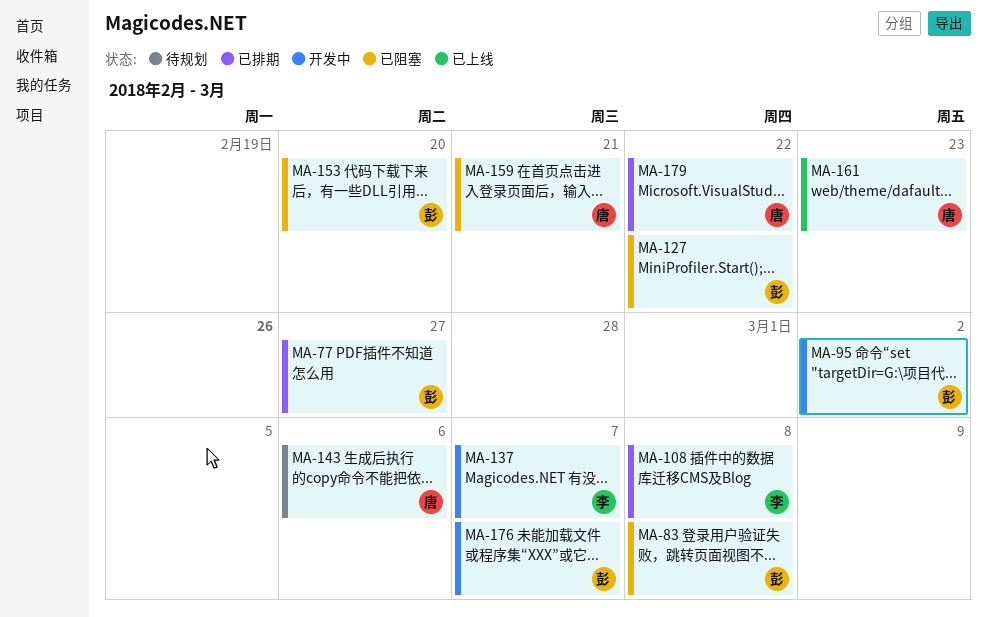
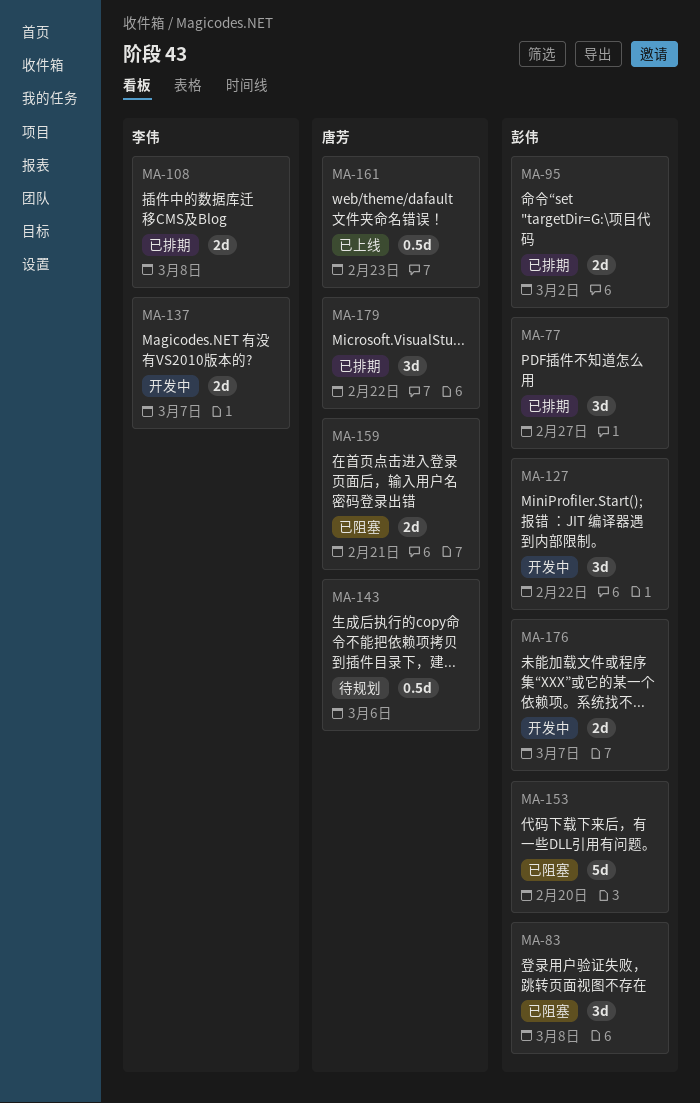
MA-95, status: 开发中 -> 已排期
MA-127, status: 已阻塞 -> 开发中

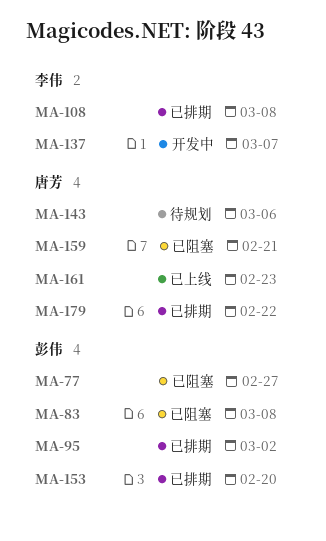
MA-77, status: 已排期 -> 已阻塞
MA-127: present -> none
MA-153, status: 已阻塞 -> 已排期
MA-176: present -> none

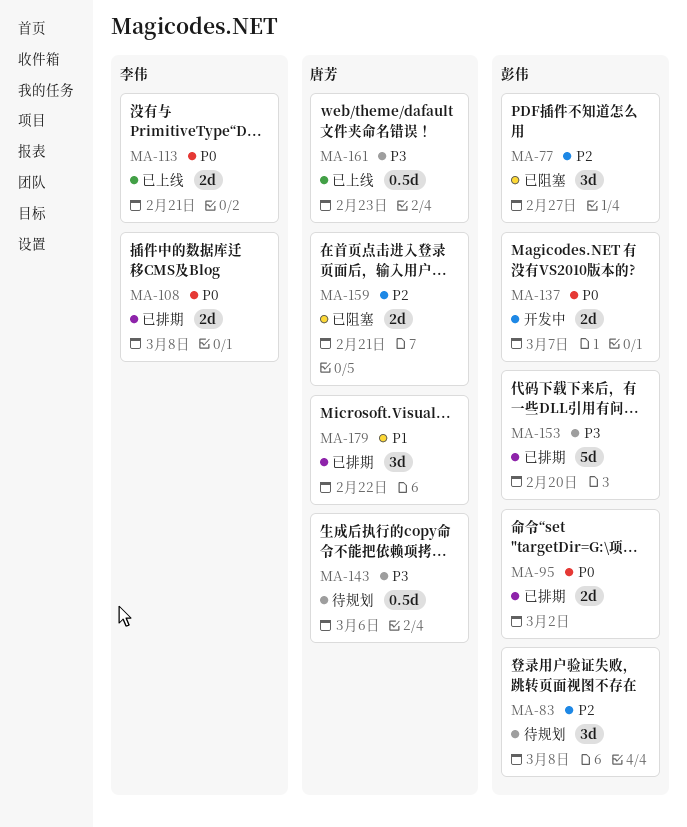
MA-83, status: 已阻塞 -> 待规划
MA-113: none -> present
MA-137, owner: 李伟 -> 彭伟

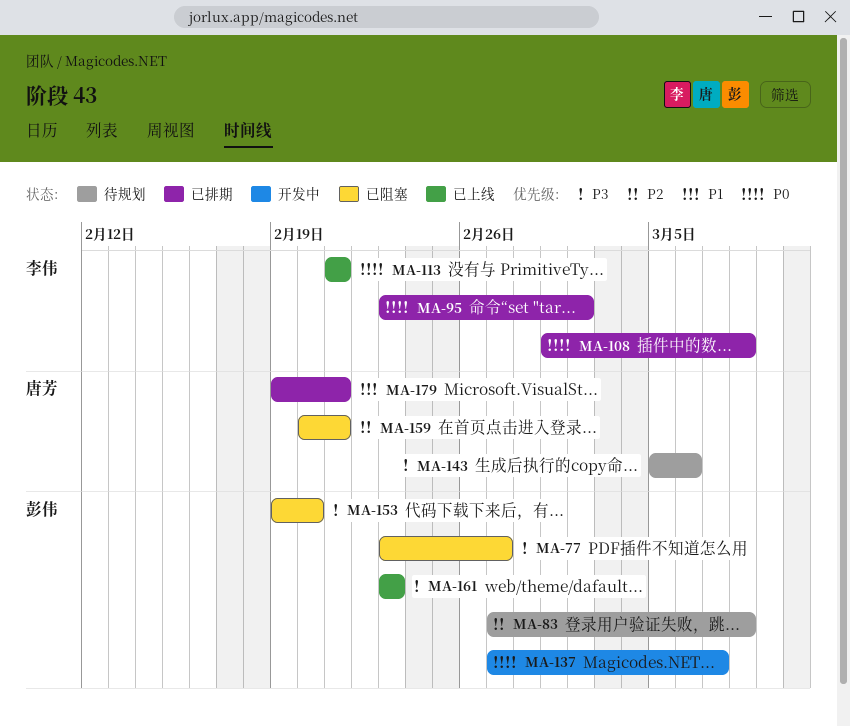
MA-77, priority: P2 -> P3
MA-95, owner: 彭伟 -> 李伟
MA-153, status: 已排期 -> 已阻塞
MA-161, owner: 唐芳 -> 彭伟
MA-179, due: Feb 22 -> Feb 21

